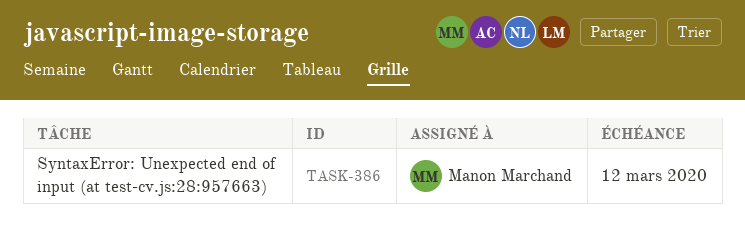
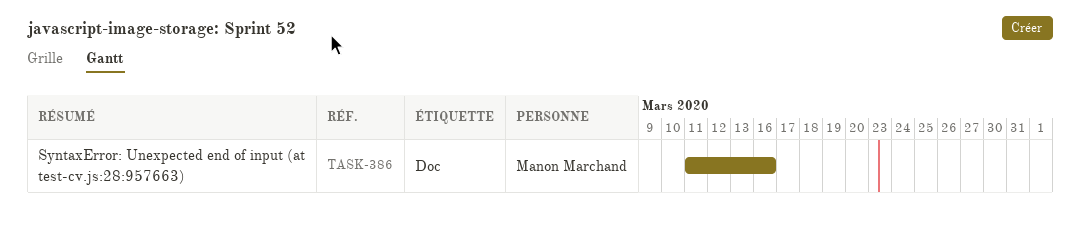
TASK-386, due: Mar 12 -> Mar 16

